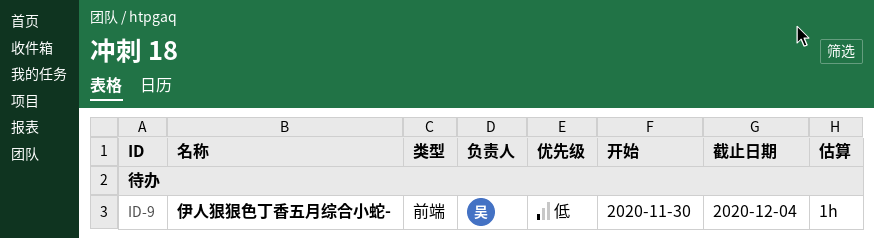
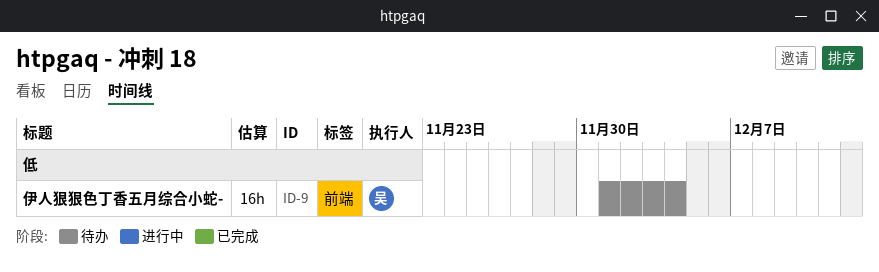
ID-9, estimate: 1h -> 16h
ID-9, start: Nov 30 -> Dec 1

